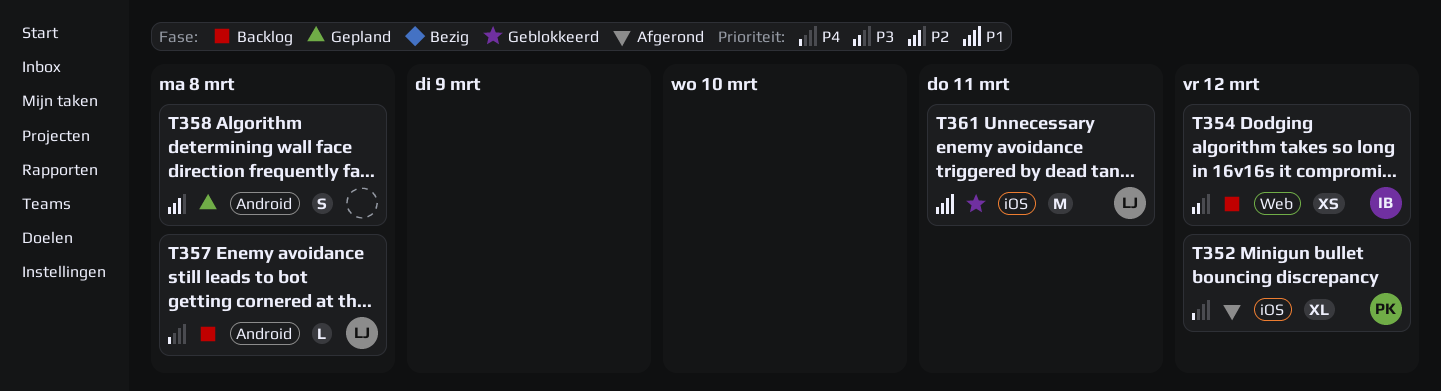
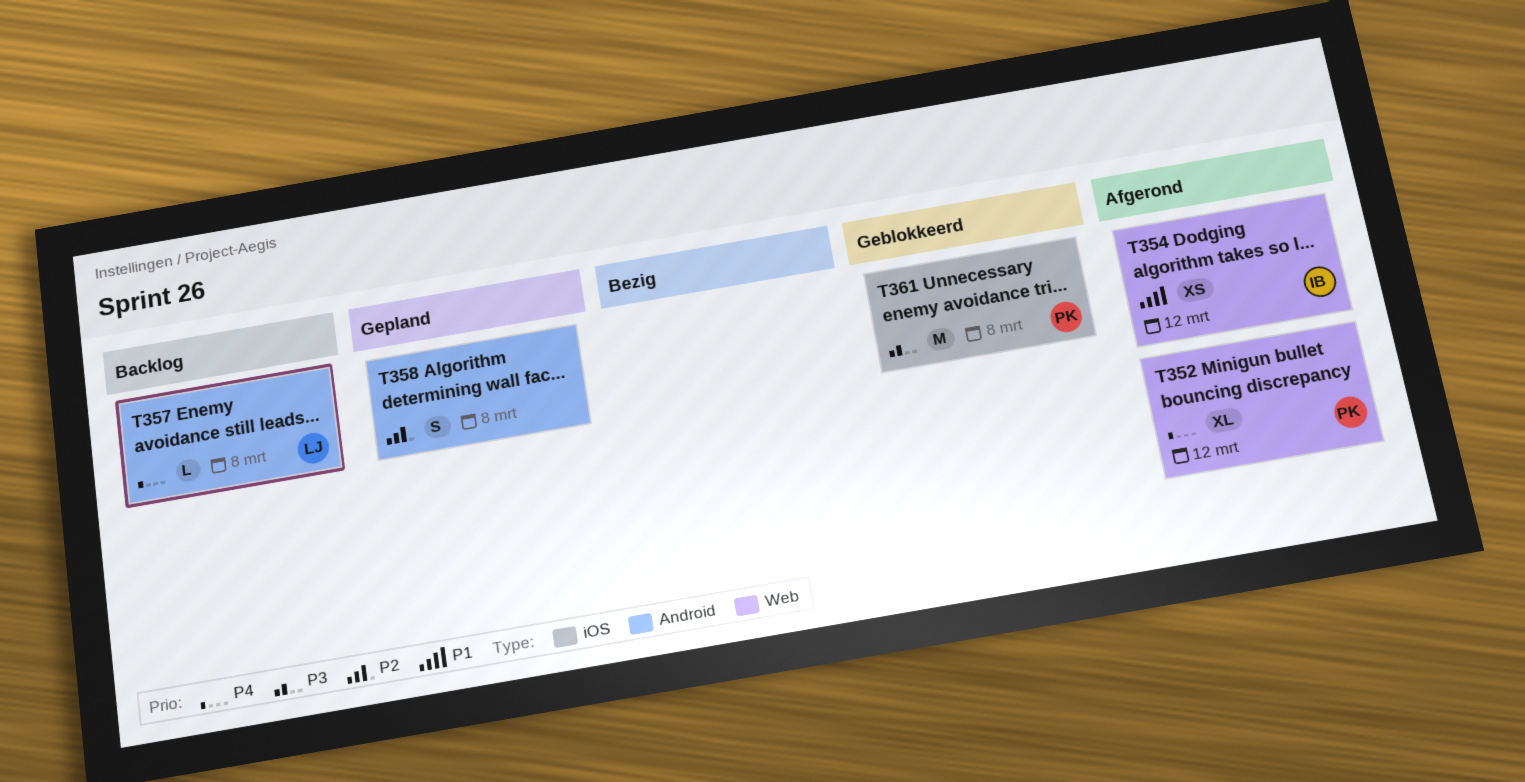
T352, label: iOS -> Web
T354, status: Backlog -> Afgerond
T354, priority: P3 -> P1
T361, owner: LJ -> PK
T361, priority: P1 -> P3
T361, due: Mar 11 -> Mar 8

